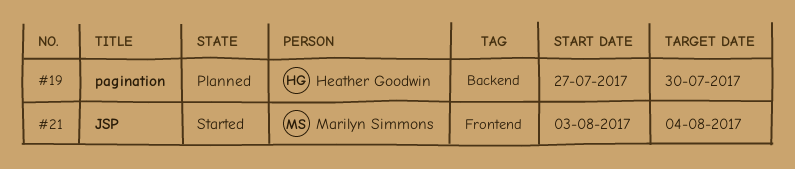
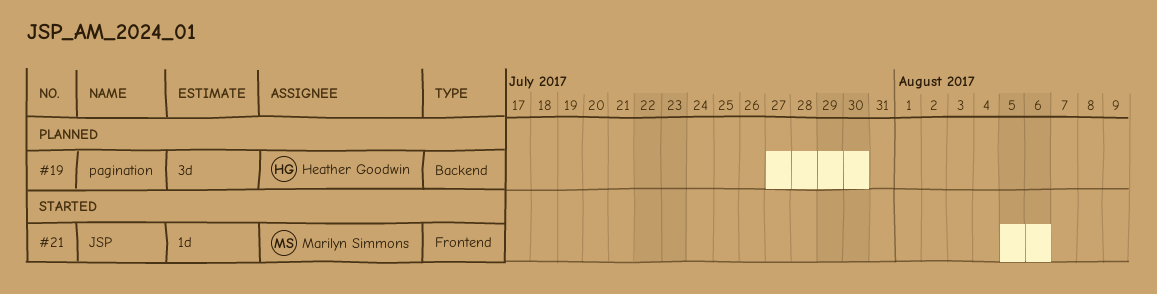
#21, start: Aug 3 -> Aug 5
#21, due: Aug 4 -> Aug 6

